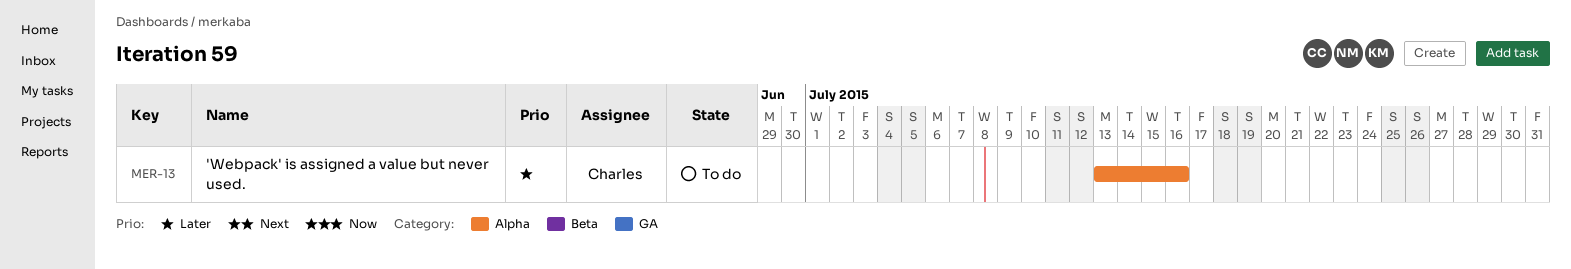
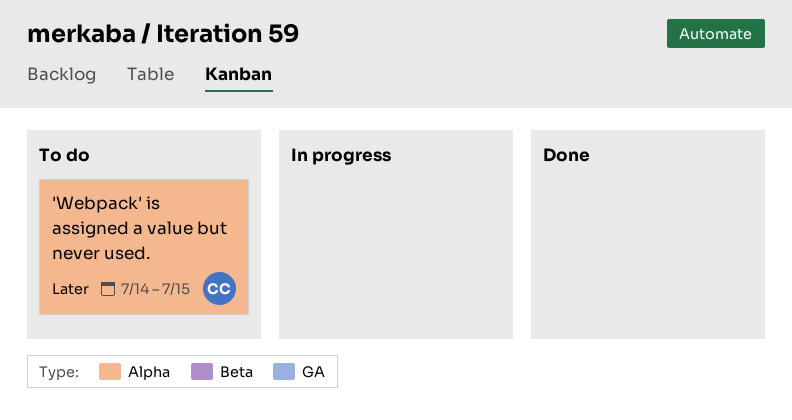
'Webpack' is assigned a value but never used., start: Jul 13 -> Jul 14
'Webpack' is assigned a value but never used., due: Jul 16 -> Jul 15

